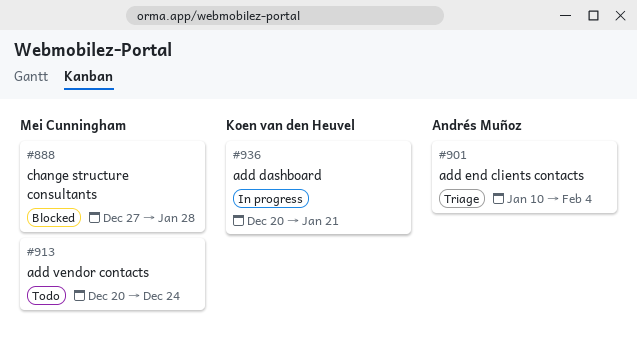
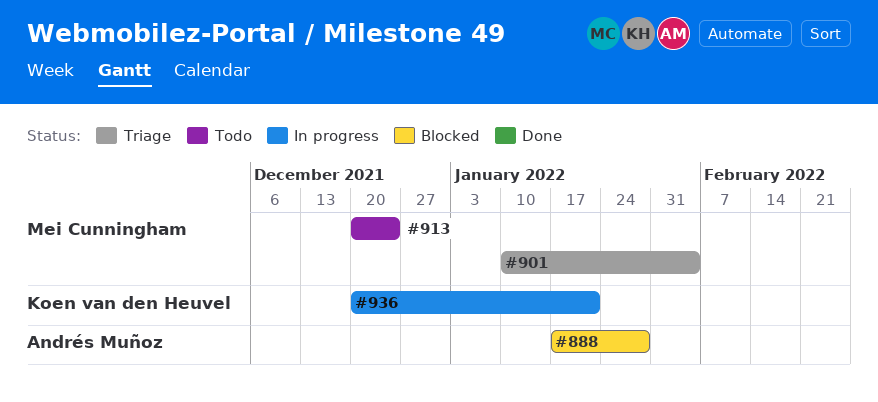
#888, owner: Mei Cunningham -> Andrés Muñoz
#888, start: Dec 27 -> Jan 17
#901, owner: Andrés Muñoz -> Mei Cunningham

